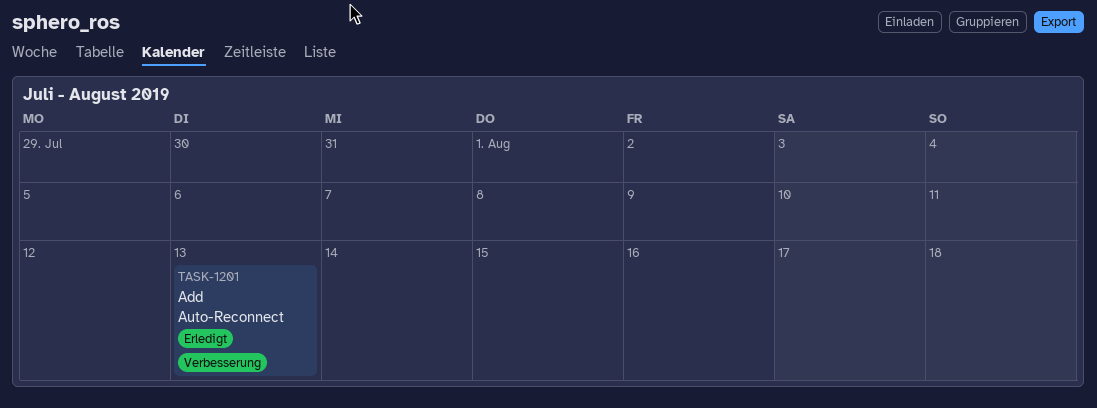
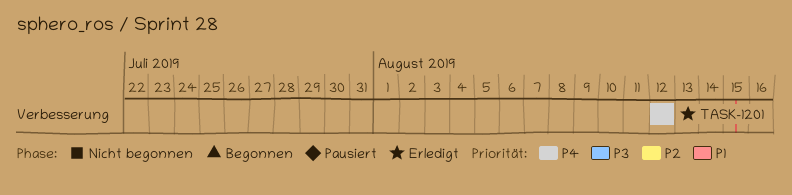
TASK-1201, due: Aug 13 -> Aug 12

